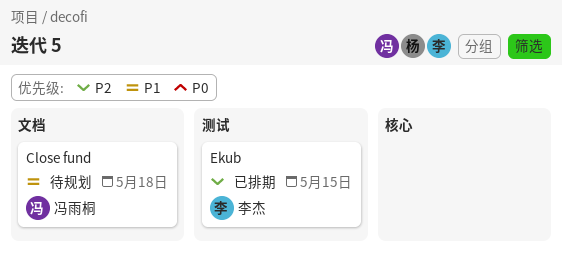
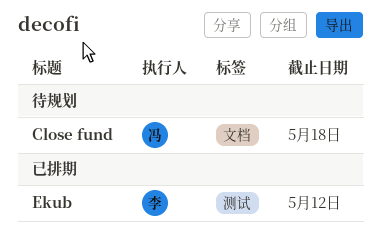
Ekub, due: May 15 -> May 12

